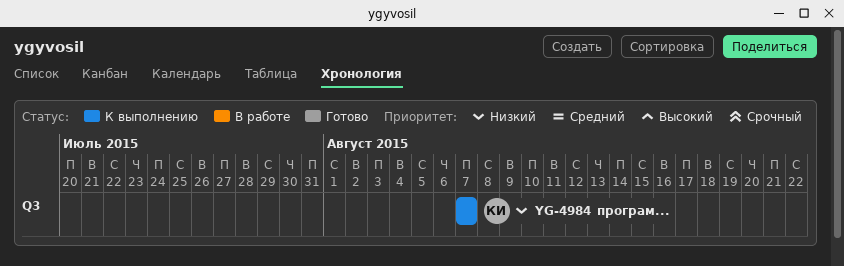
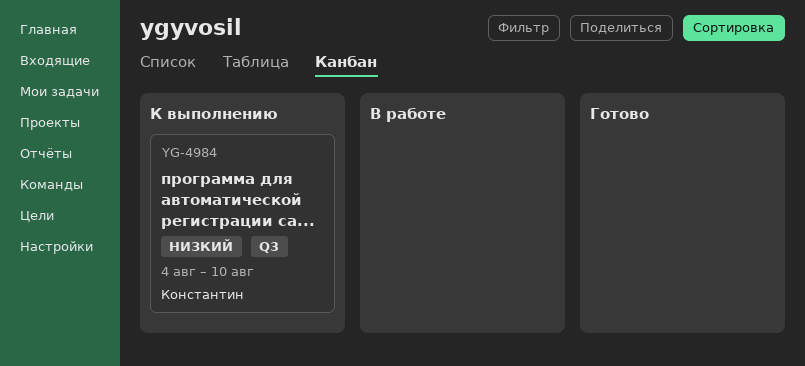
YG-4984, start: Aug 7 -> Aug 4
YG-4984, due: Aug 7 -> Aug 10

